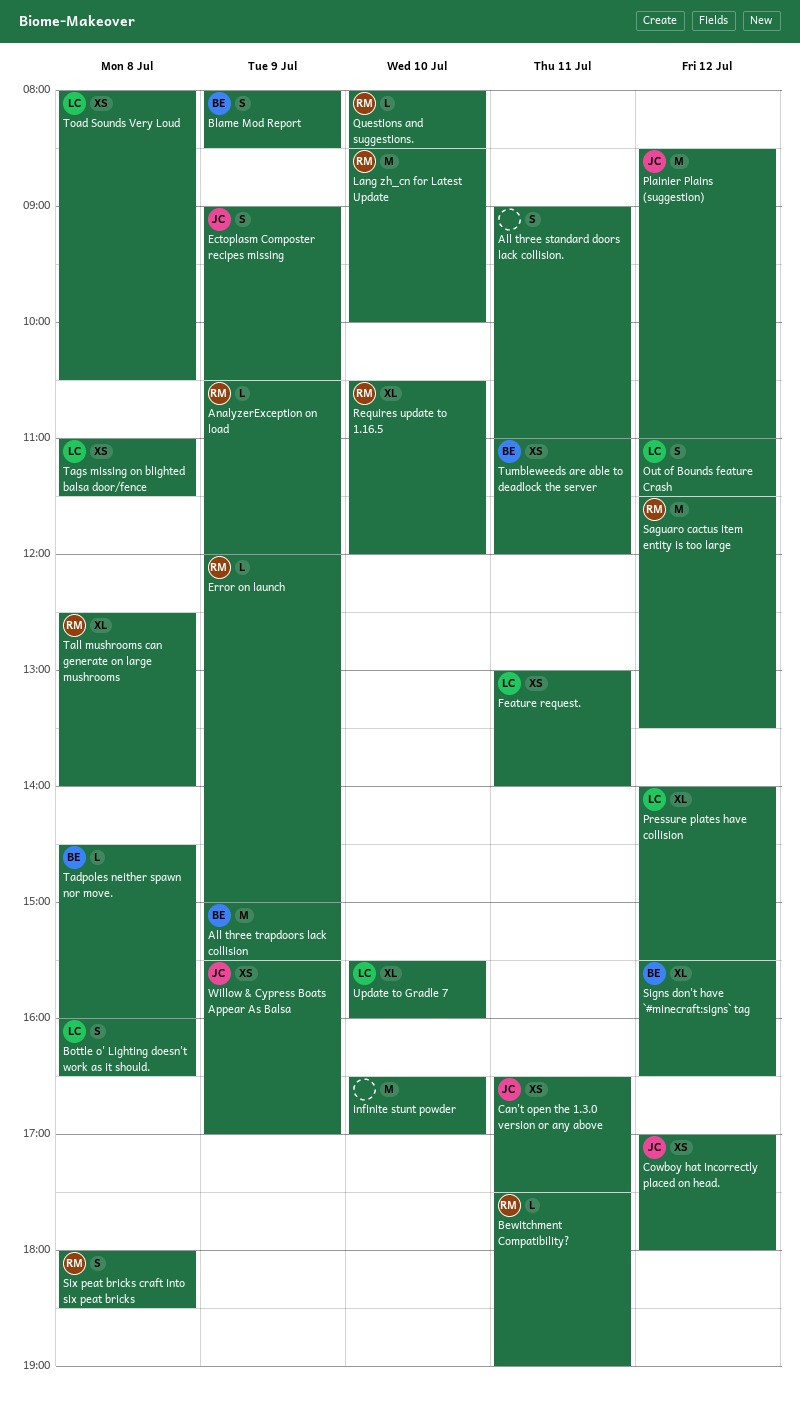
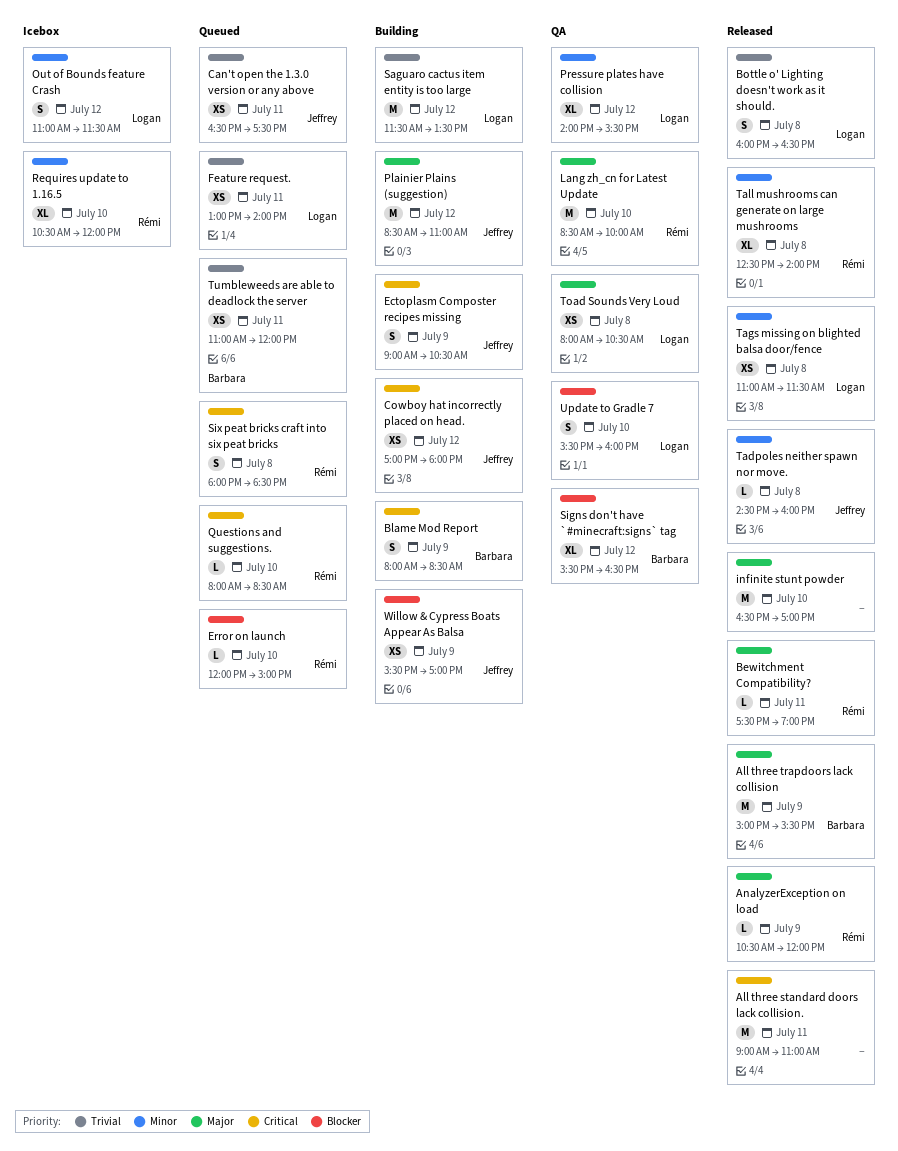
All three standard doors lack collision., estimate: S -> M
Error on launch, day: Jul 9 -> Jul 10
Saguaro cactus item entity is too large, owner: Rémi -> Logan
Tadpoles neither spawn nor move., owner: Barbara -> Jeffrey
Update to Gradle 7, estimate: XL -> S

